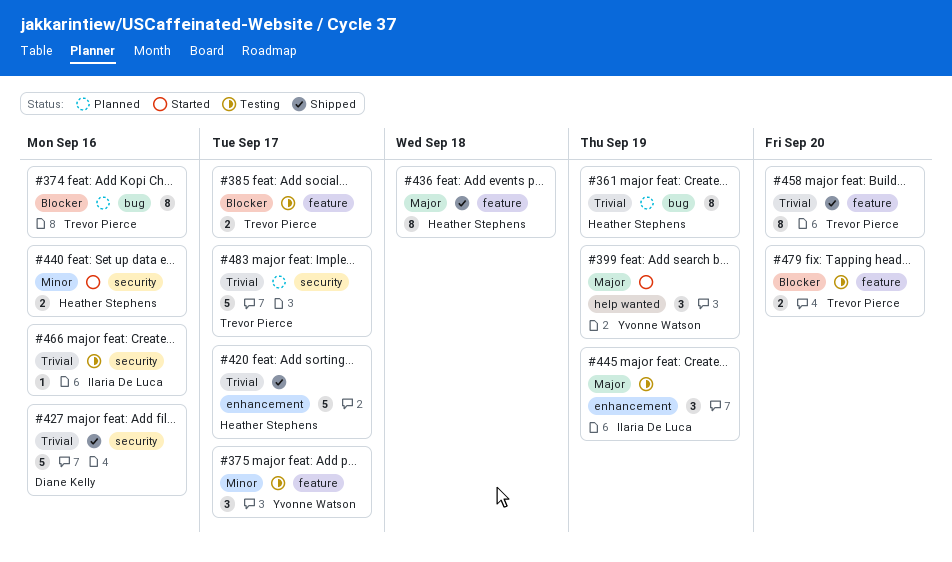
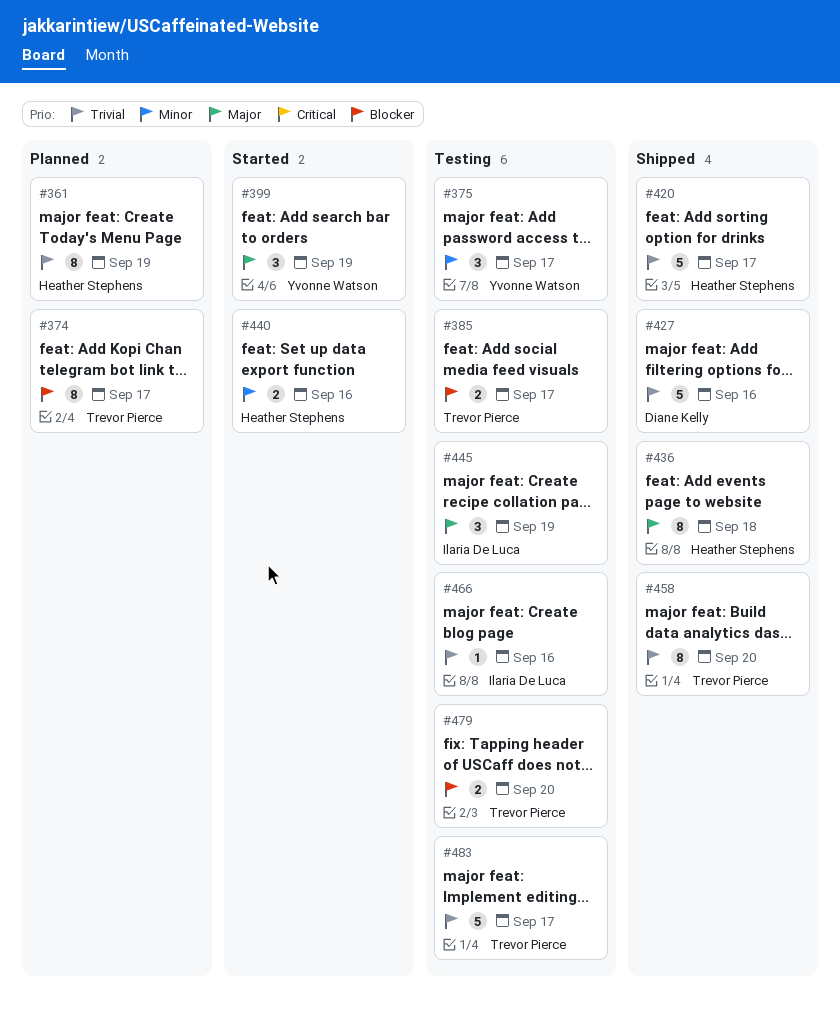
#374, due: Sep 16 -> Sep 17
#483, status: Planned -> Testing

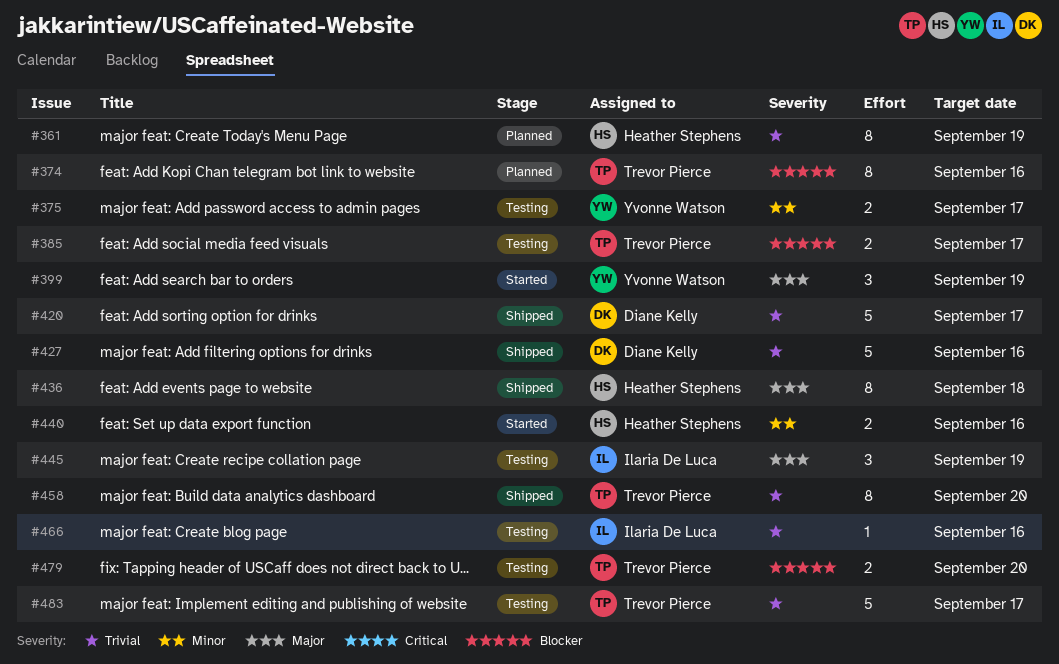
#374, due: Sep 17 -> Sep 16
#375, estimate: 3 -> 2
#420, owner: Heather Stephens -> Diane Kelly

